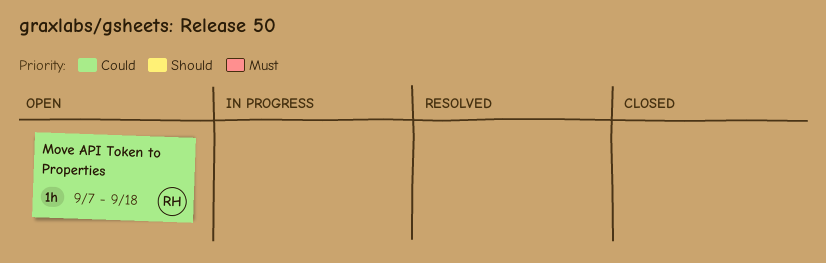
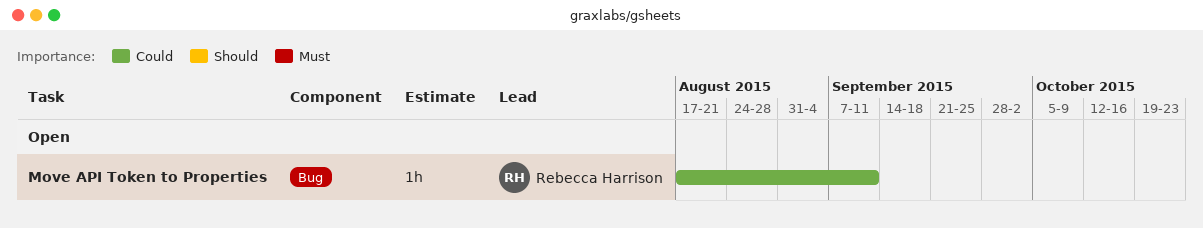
Move API Token to Properties, start: Sep 7 -> Aug 17
Move API Token to Properties, due: Sep 18 -> Sep 11

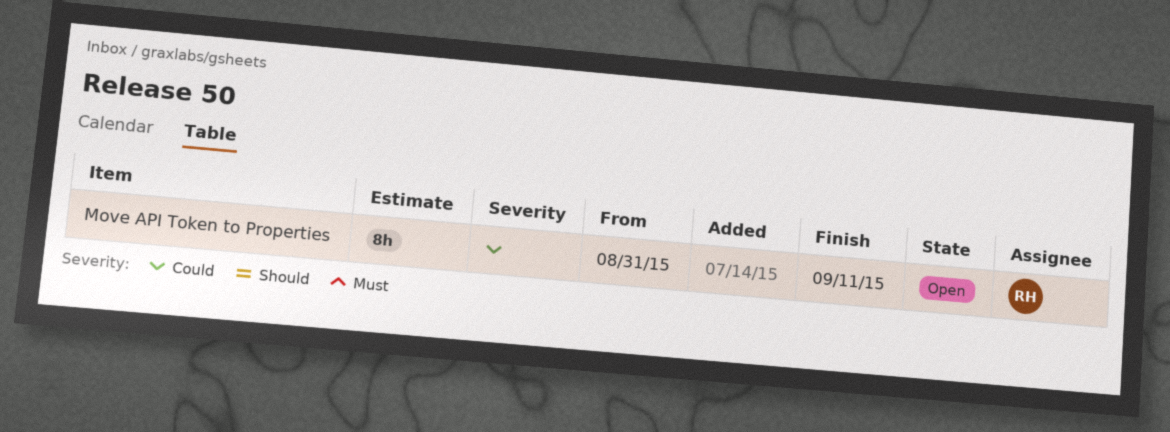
Move API Token to Properties, estimate: 1h -> 8h
Move API Token to Properties, start: Aug 17 -> Aug 31

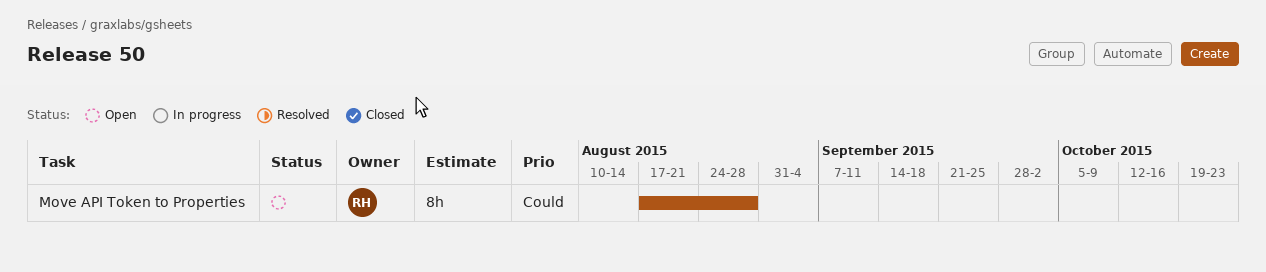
Move API Token to Properties, start: Aug 31 -> Aug 17
Move API Token to Properties, due: Sep 11 -> Aug 28

